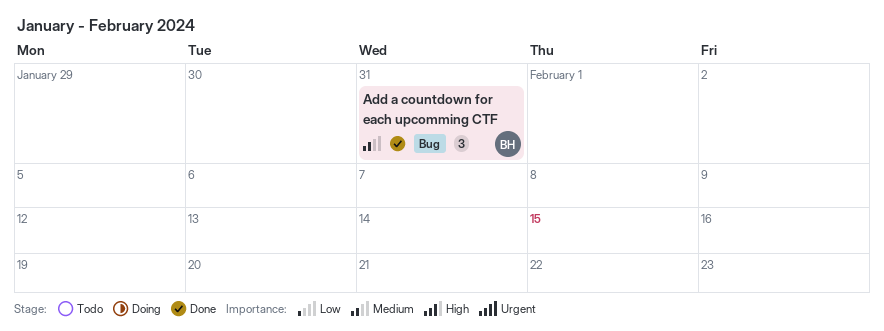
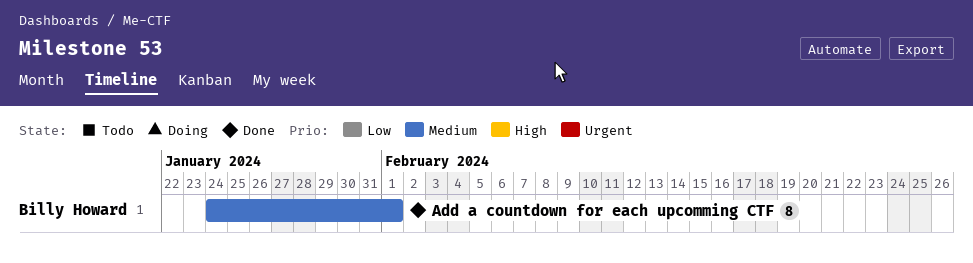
Add a countdown for each upcomming CTF, estimate: 3 -> 8
Add a countdown for each upcomming CTF, due: Jan 31 -> Feb 1

